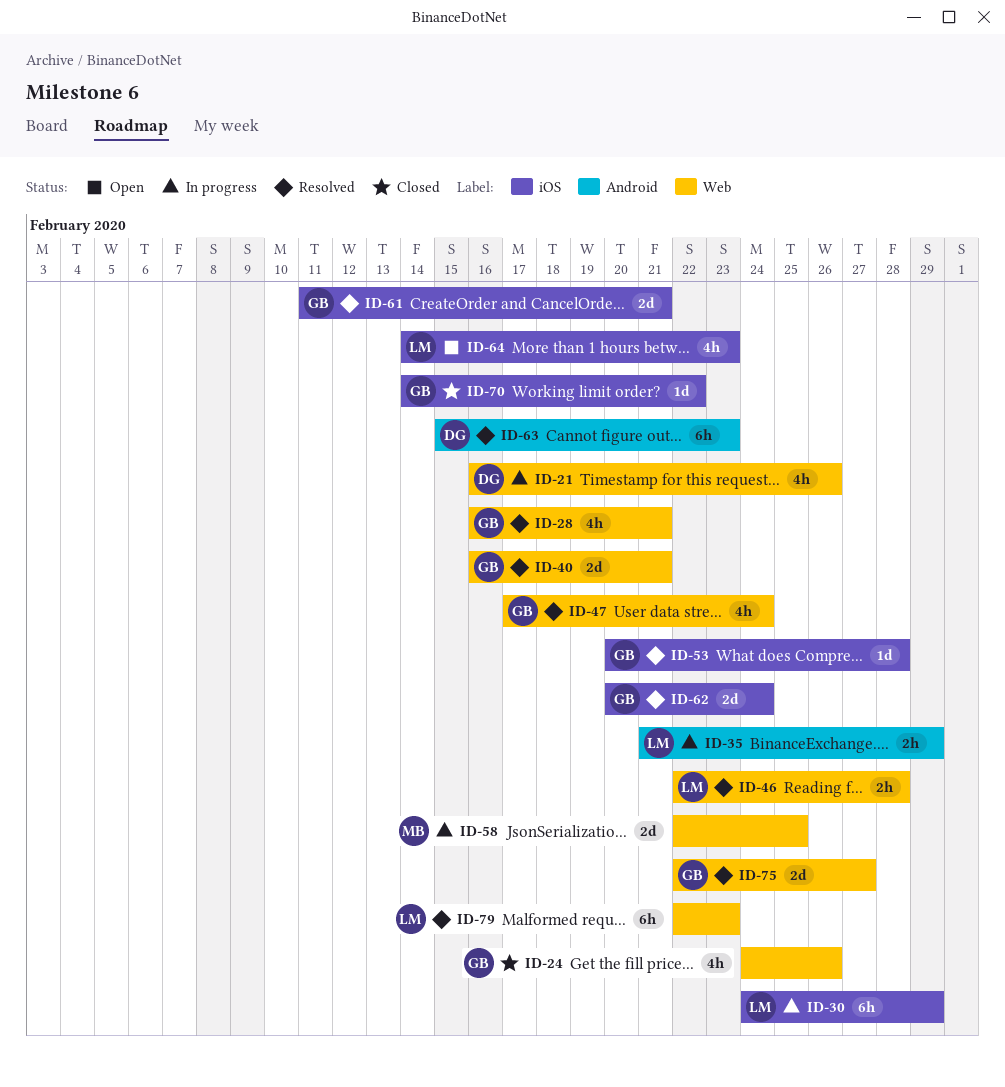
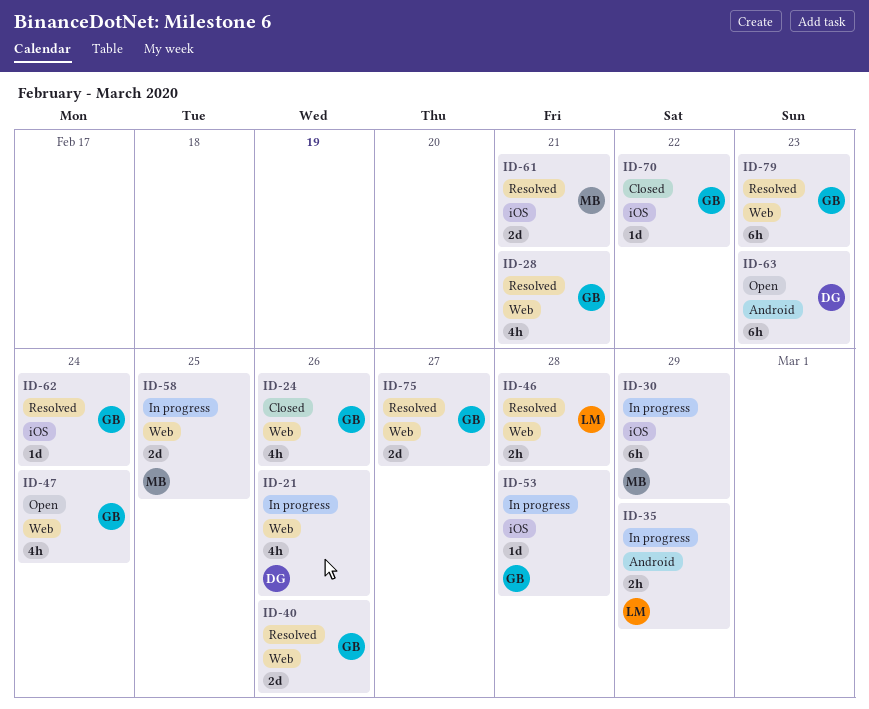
ID-30, owner: LM -> MB
ID-40, due: Feb 21 -> Feb 26
ID-47, status: Resolved -> Open
ID-53, status: Resolved -> In progress
ID-61, owner: GB -> MB
ID-62, estimate: 2d -> 1d
ID-63, status: Resolved -> Open
ID-64: present -> none
ID-79, owner: LM -> GB

